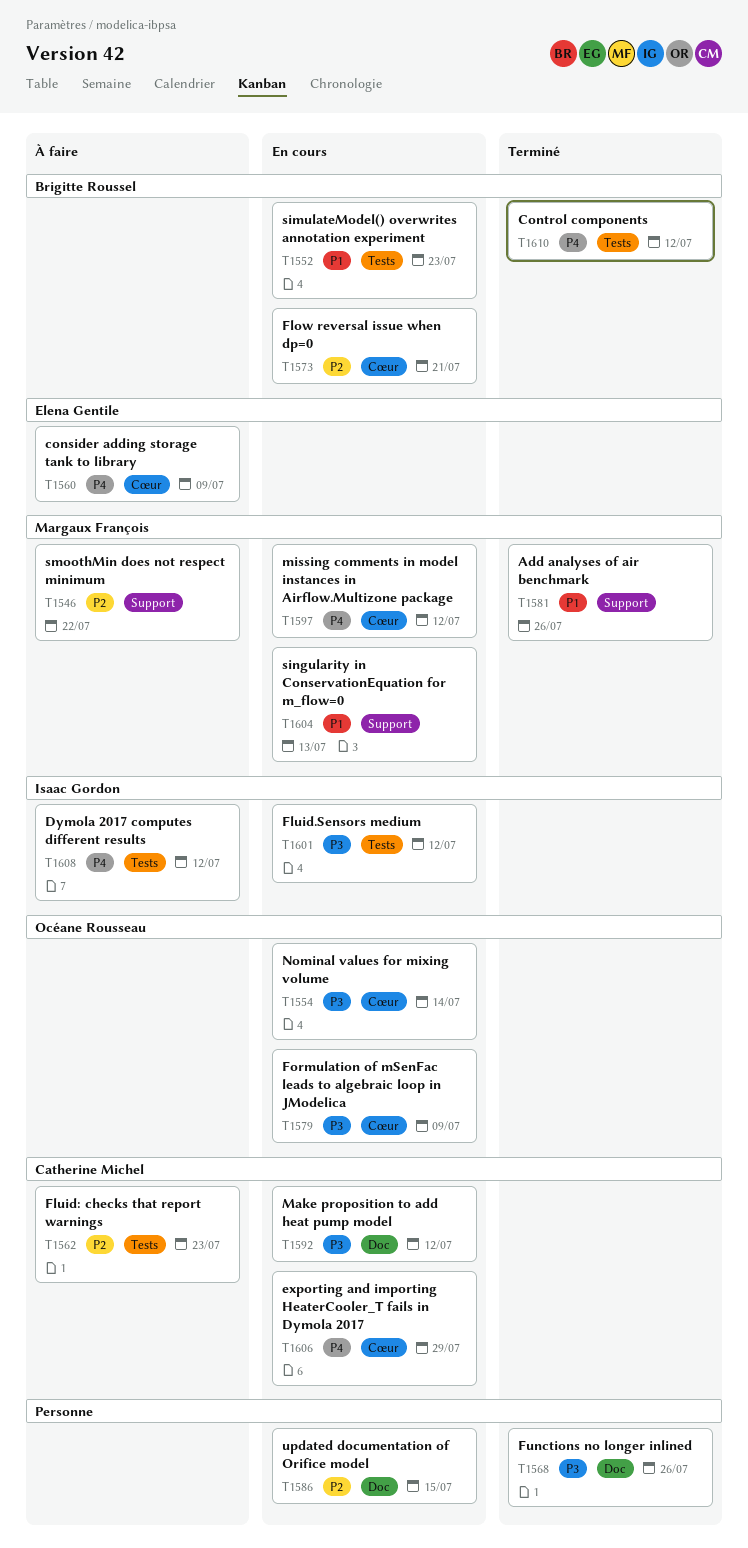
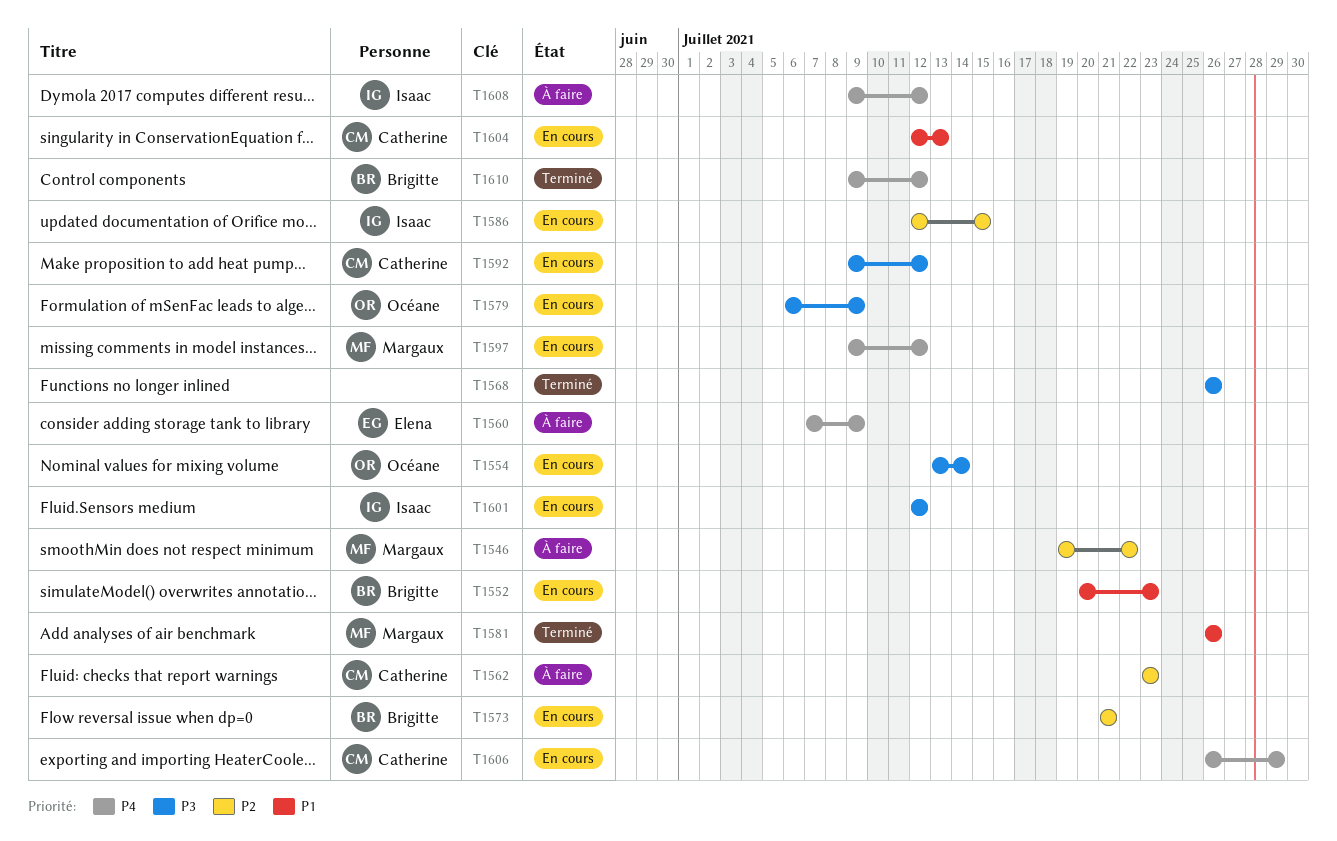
T1586, owner: none -> Isaac Gordon
T1604, owner: Margaux François -> Catherine Michel

